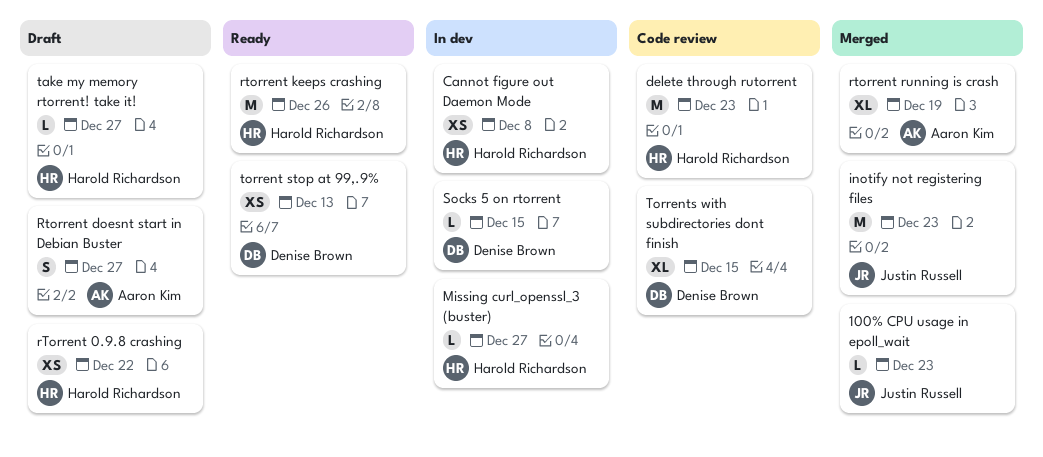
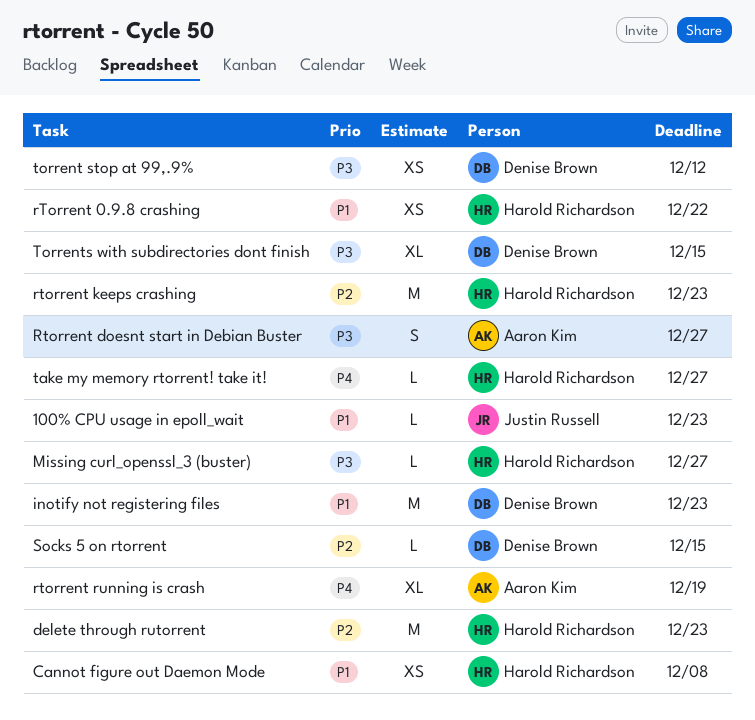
inotify not registering files, owner: Justin Russell -> Denise Brown
rtorrent keeps crashing, due: Dec 26 -> Dec 23
torrent stop at 99,.9%, due: Dec 13 -> Dec 12

